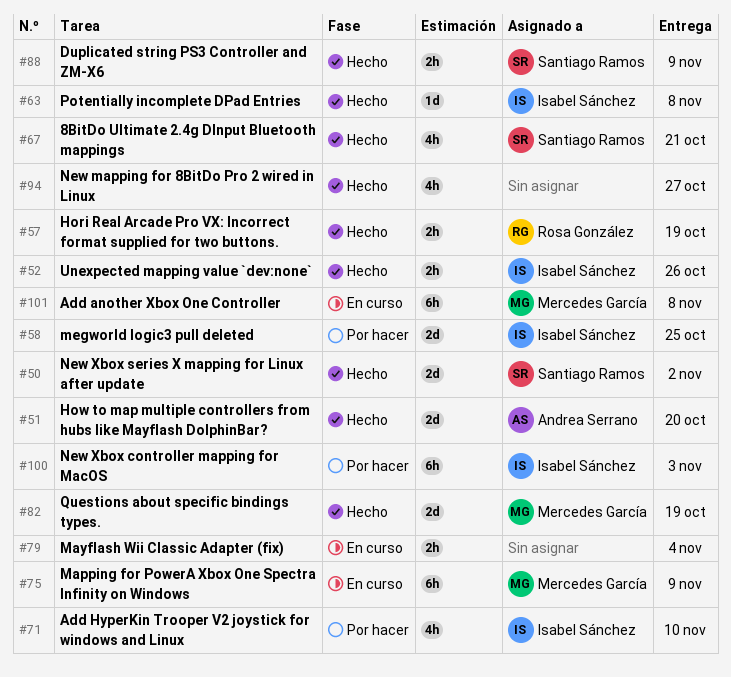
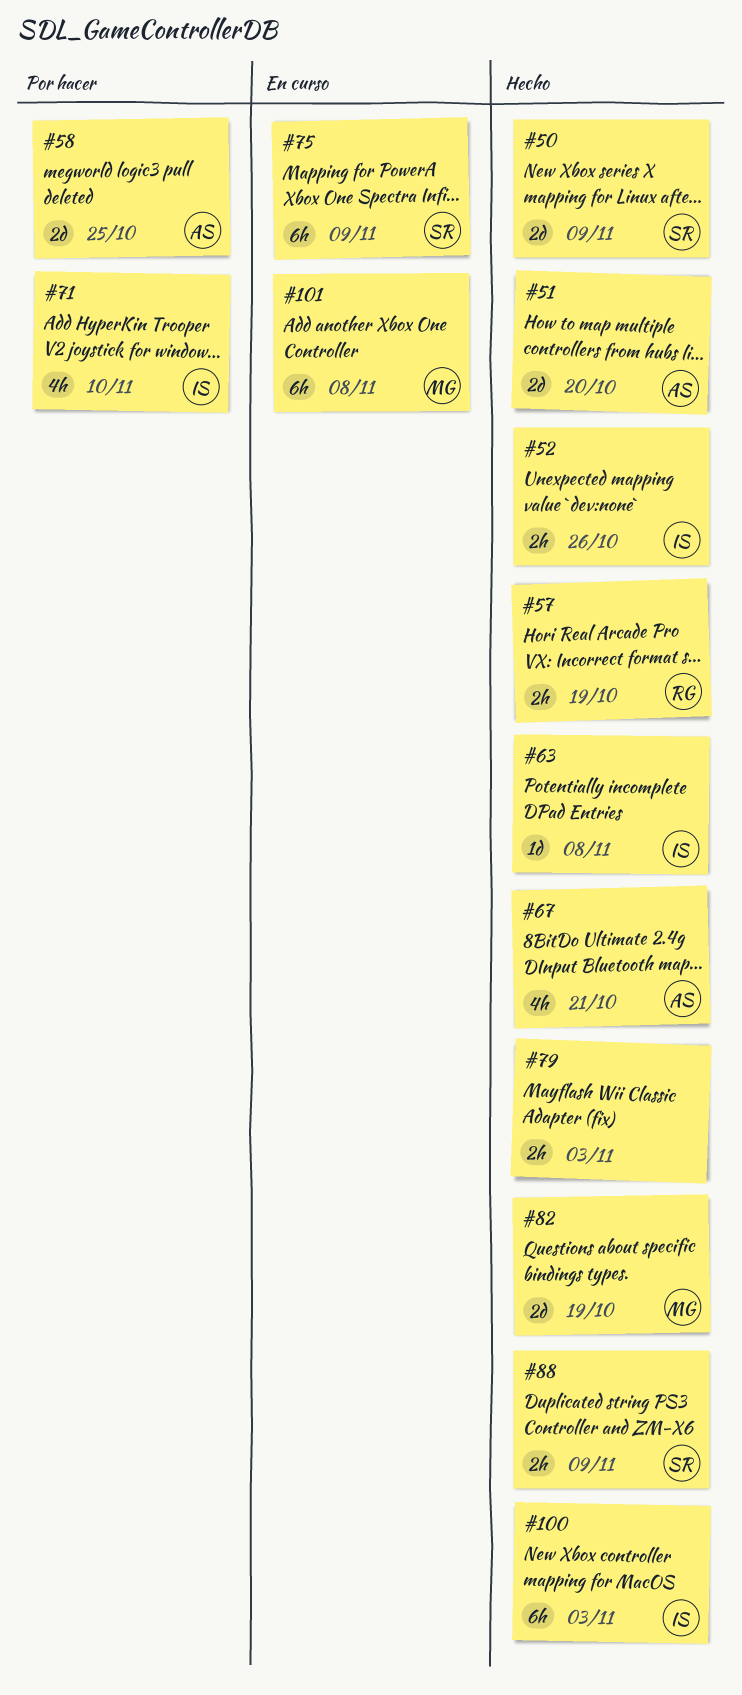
#50, due: Nov 2 -> Nov 9
#58, owner: Isabel Sánchez -> Andrea Serrano
#67, owner: Santiago Ramos -> Andrea Serrano
#75, owner: Mercedes García -> Santiago Ramos
#79, status: En curso -> Hecho
#79, due: Nov 4 -> Nov 3
#94: present -> none
#100, status: Por hacer -> Hecho

